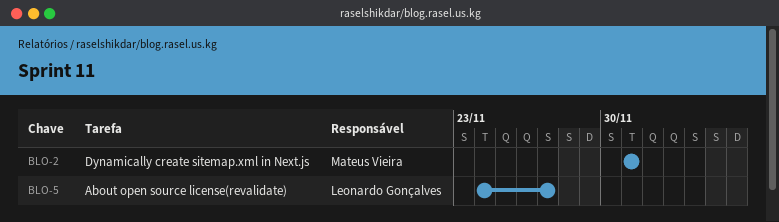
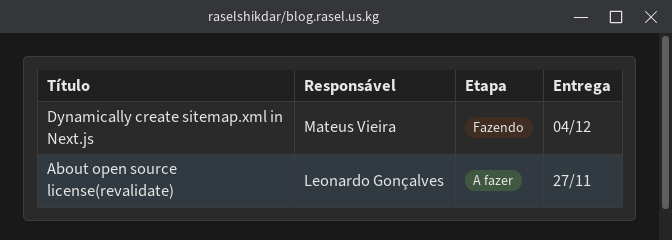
Dynamically create sitemap.xml in Next.js, due: Dec 1 -> Dec 4

